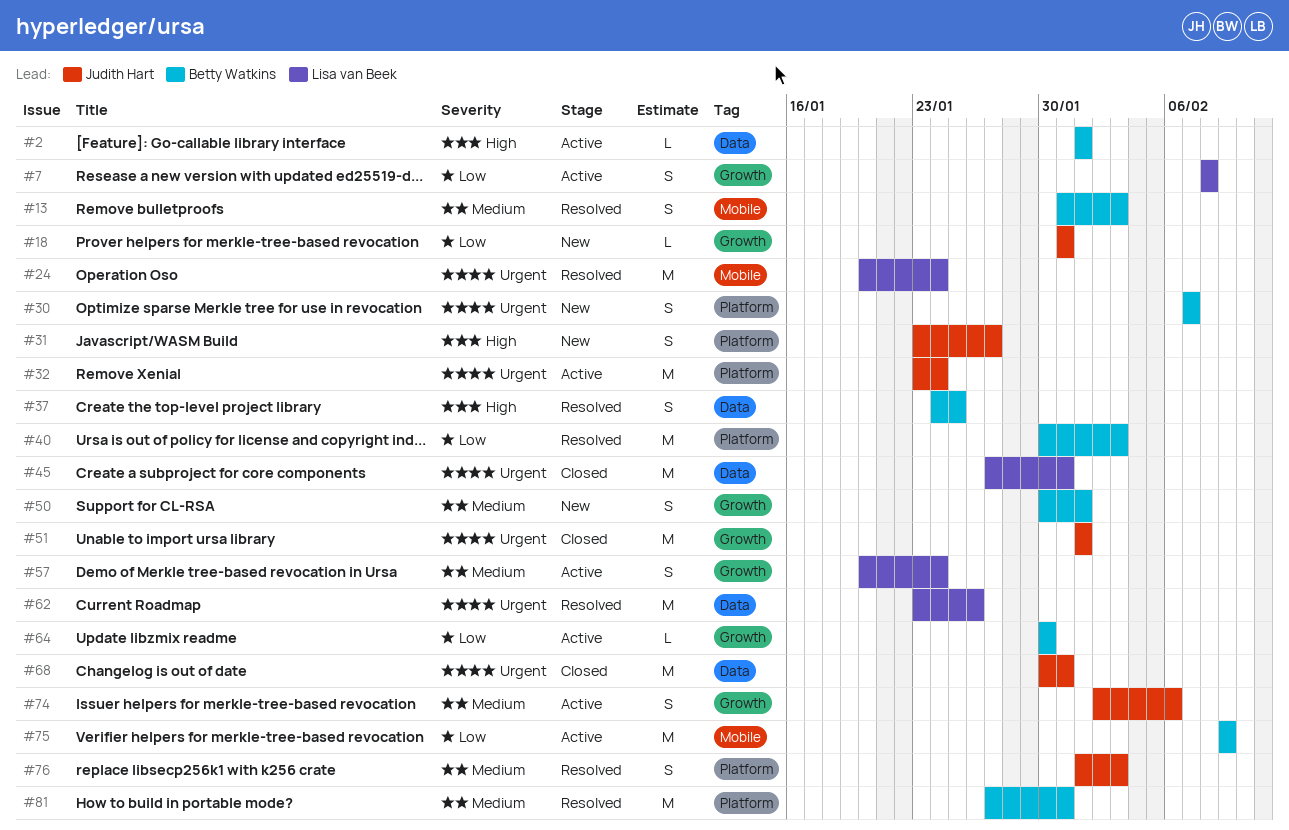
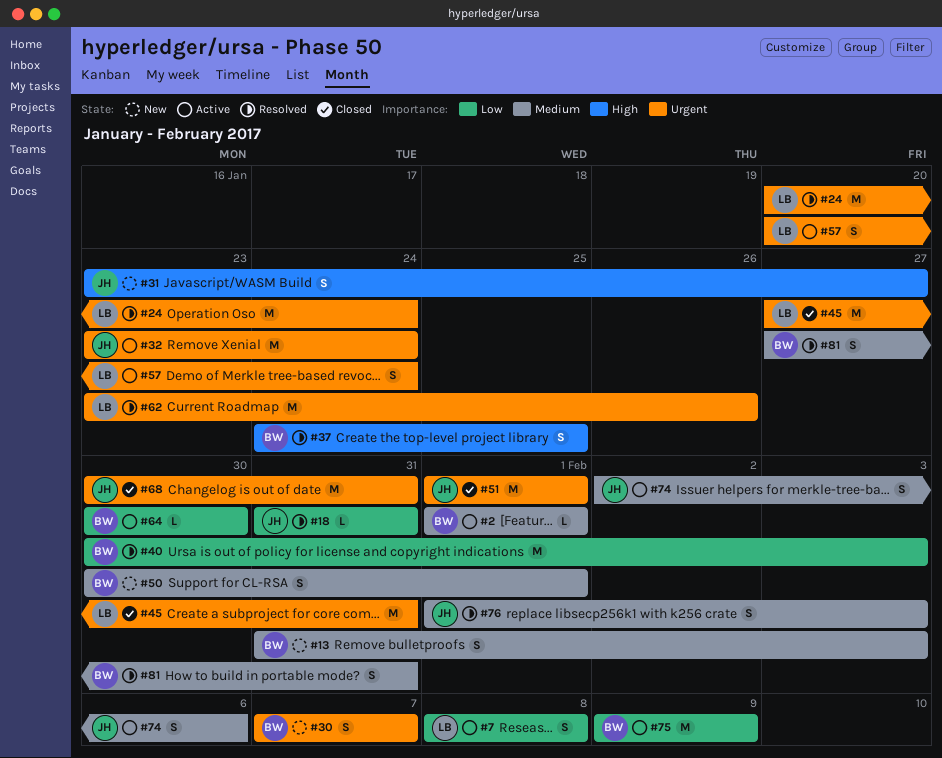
#2, priority: High -> Medium
#13, status: Resolved -> New
#18, status: New -> Resolved
#57, priority: Medium -> Urgent
#81, estimate: M -> S

